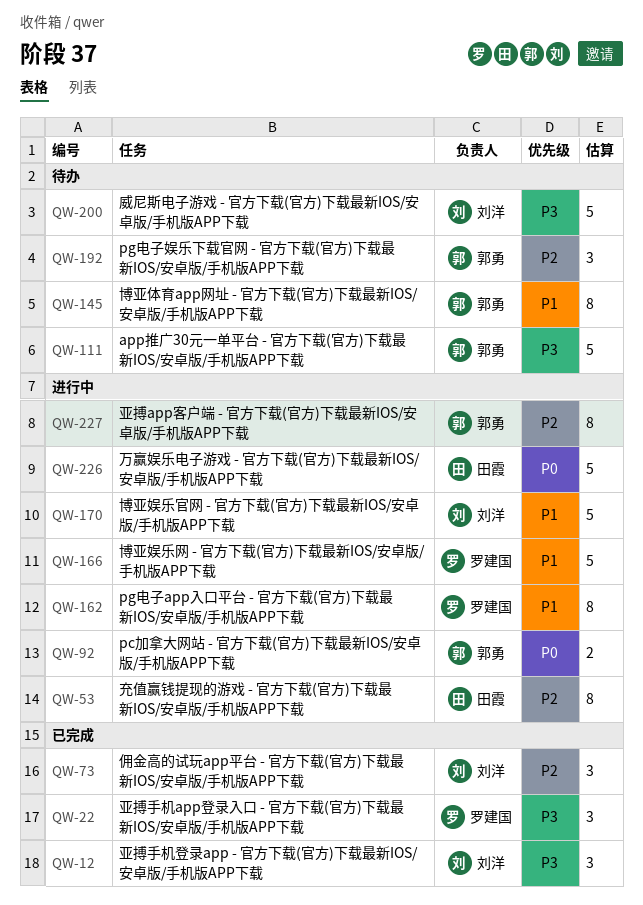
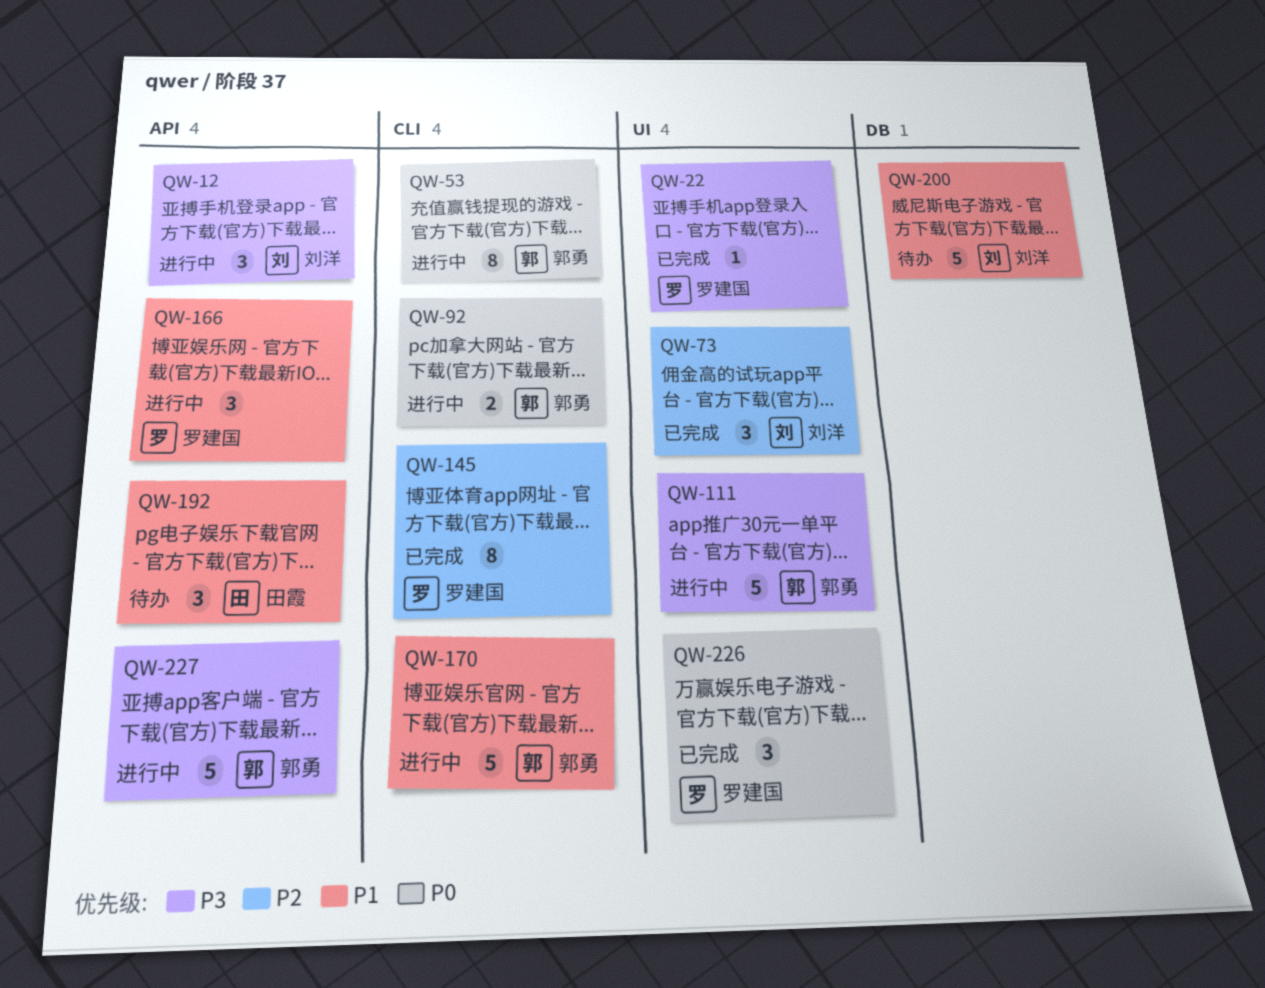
QW-12, status: 已完成 -> 进行中
QW-22, estimate: 3 -> 1
QW-53, owner: 田霞 -> 郭勇
QW-53, priority: P2 -> P0
QW-111, status: 待办 -> 进行中
QW-145, status: 待办 -> 已完成
QW-145, owner: 郭勇 -> 罗建国
QW-145, priority: P1 -> P2
QW-162: present -> none
QW-166, estimate: 5 -> 3
QW-170, owner: 刘洋 -> 郭勇
QW-192, owner: 郭勇 -> 田霞
QW-192, priority: P2 -> P1
QW-200, priority: P3 -> P1
QW-226, status: 进行中 -> 已完成
QW-226, owner: 田霞 -> 罗建国
QW-226, estimate: 5 -> 3
QW-227, priority: P2 -> P3
QW-227, estimate: 8 -> 5

